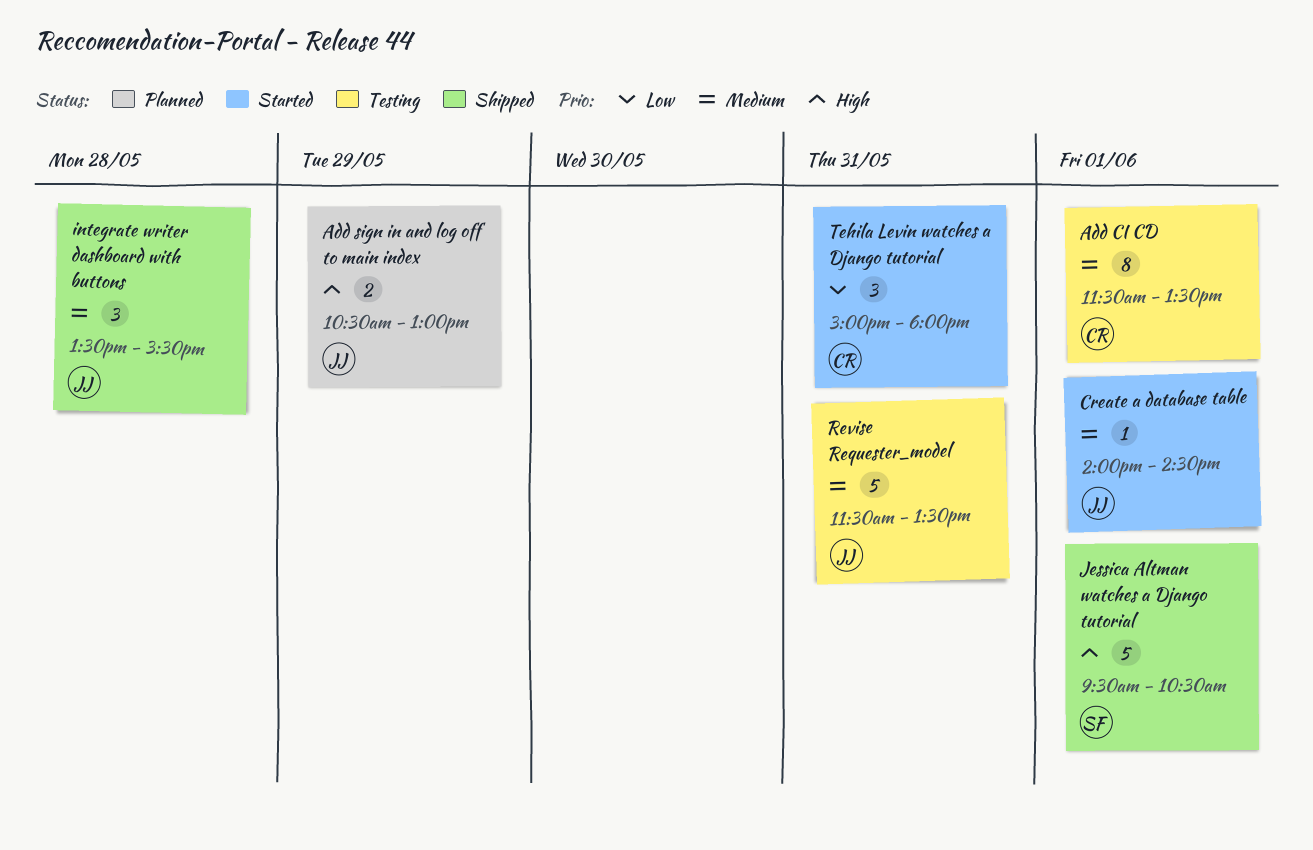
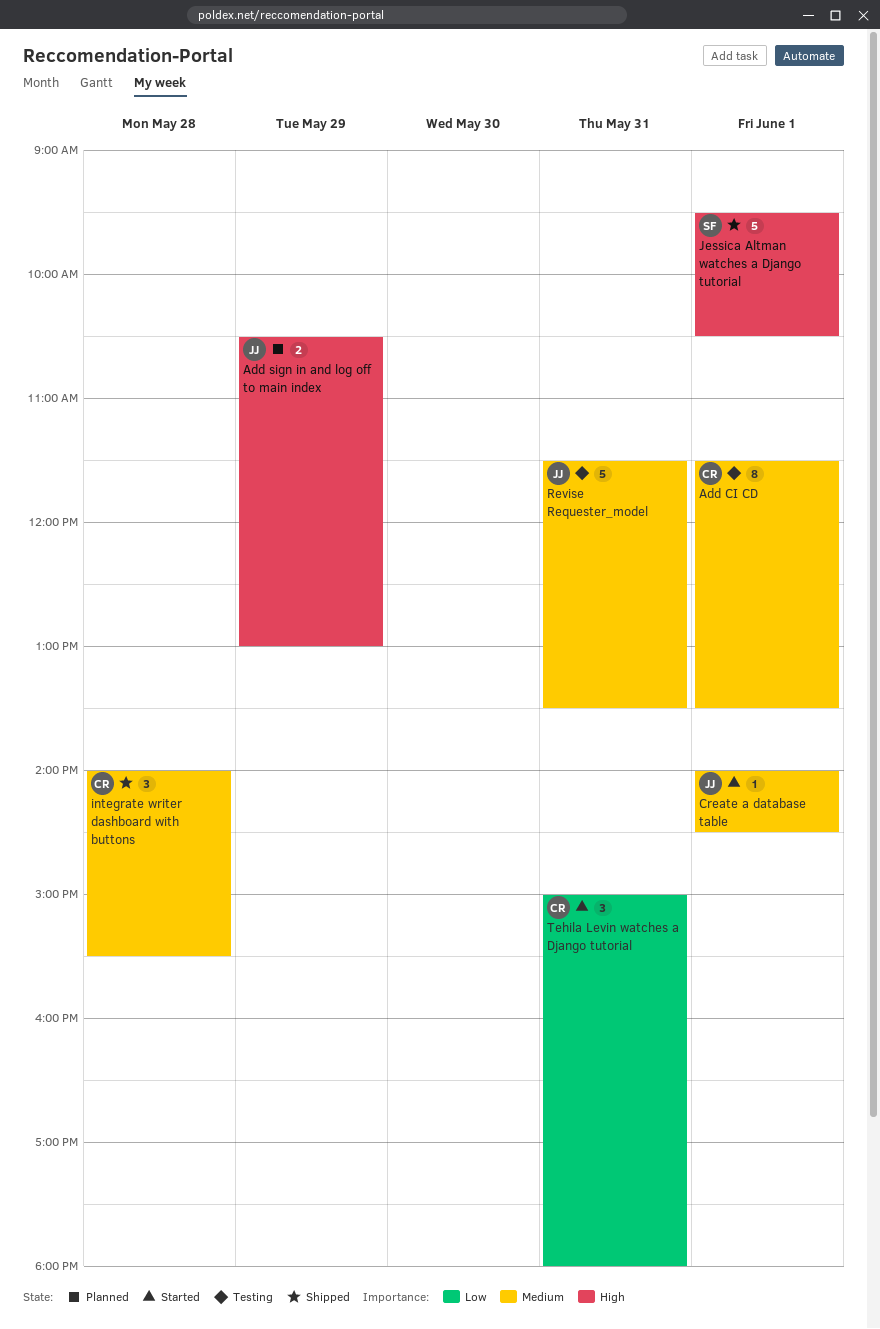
integrate writer dashboard with buttons, owner: JJ -> CR
integrate writer dashboard with buttons, begins: 13:30 -> 14:00

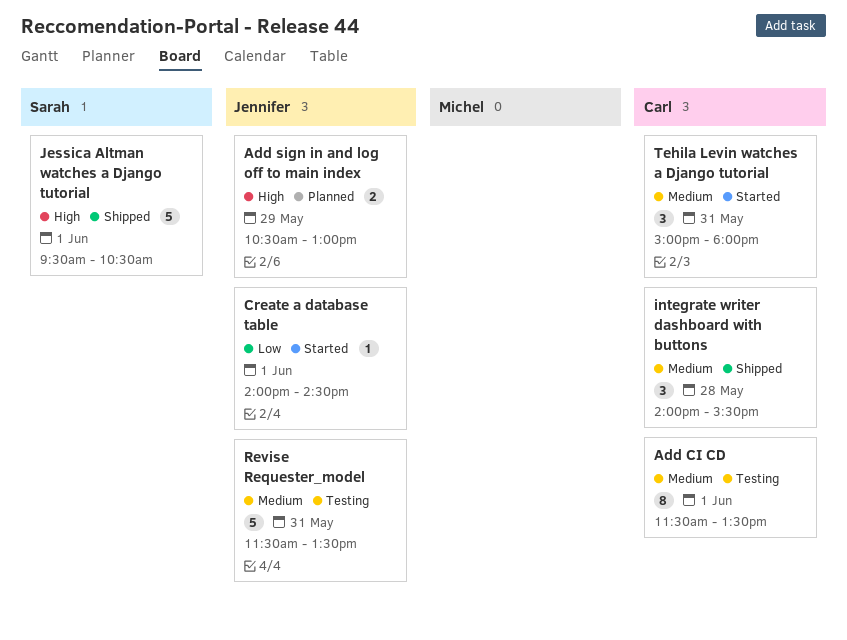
Create a database table, priority: Medium -> Low
Tehila Levin watches a Django tutorial, priority: Low -> Medium

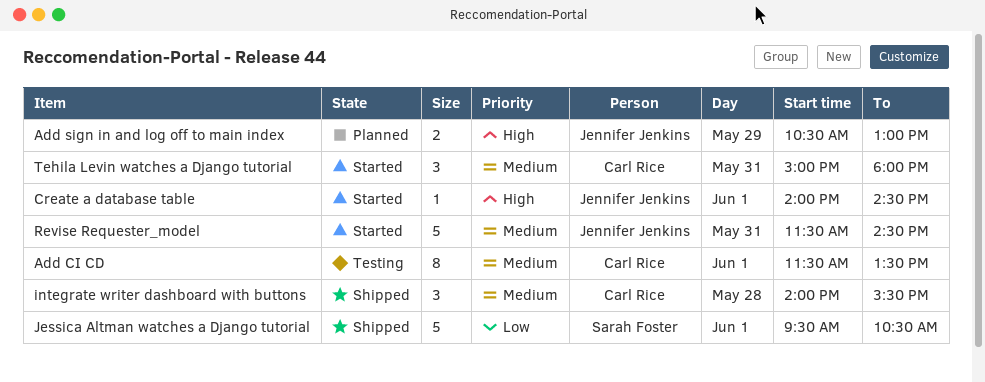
Create a database table, priority: Low -> High
Jessica Altman watches a Django tutorial, priority: High -> Low
Revise Requester_model, status: Testing -> Started
Revise Requester_model, ends: 13:30 -> 14:30

